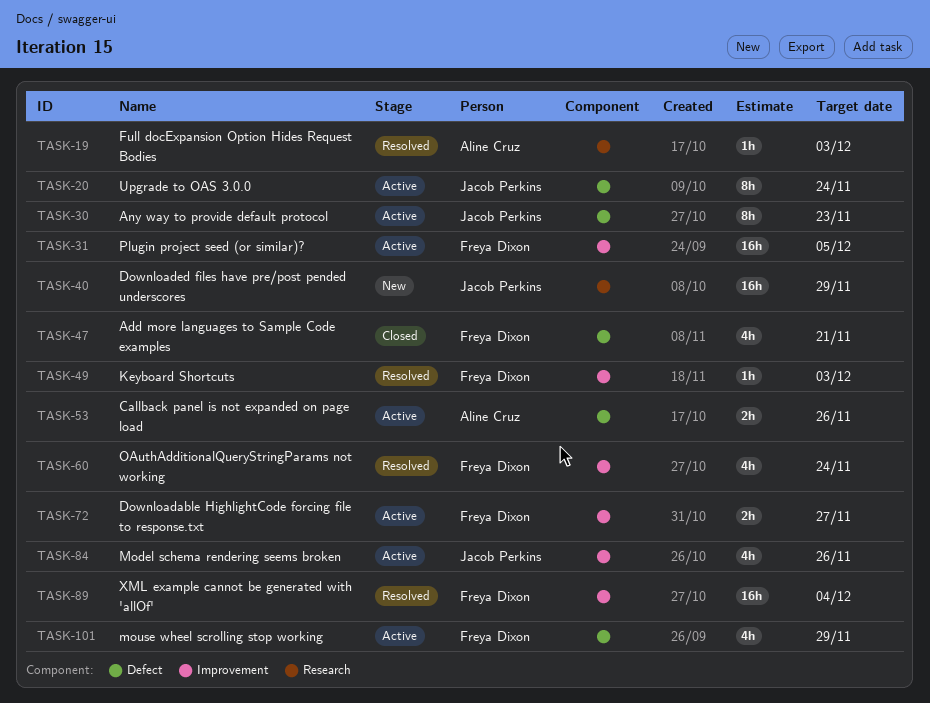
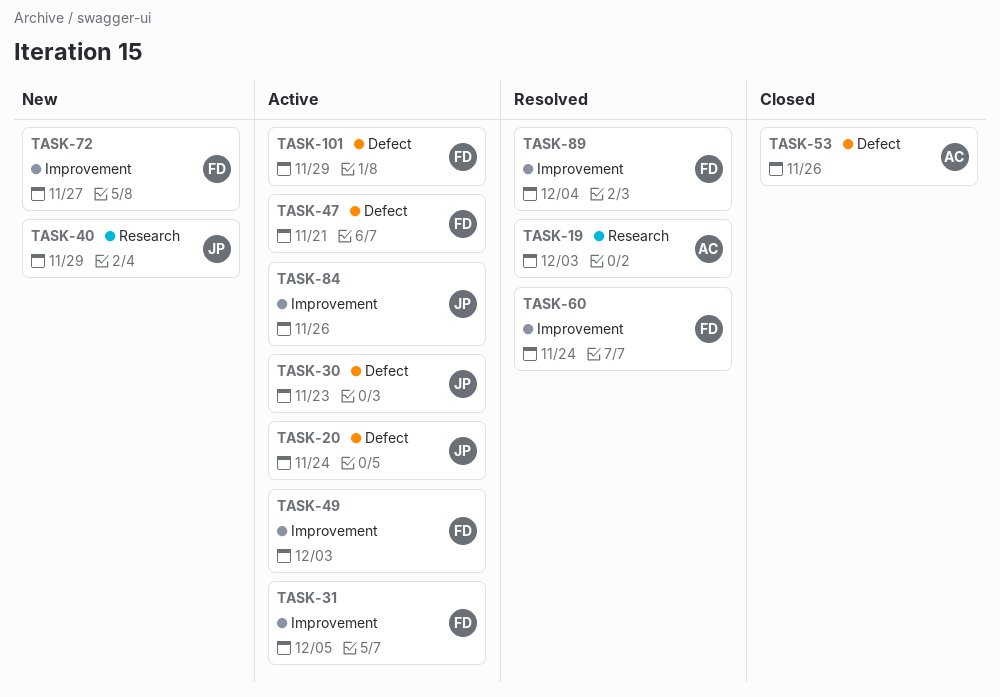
TASK-47, status: Closed -> Active
TASK-49, status: Resolved -> Active
TASK-53, status: Active -> Closed
TASK-72, status: Active -> New

